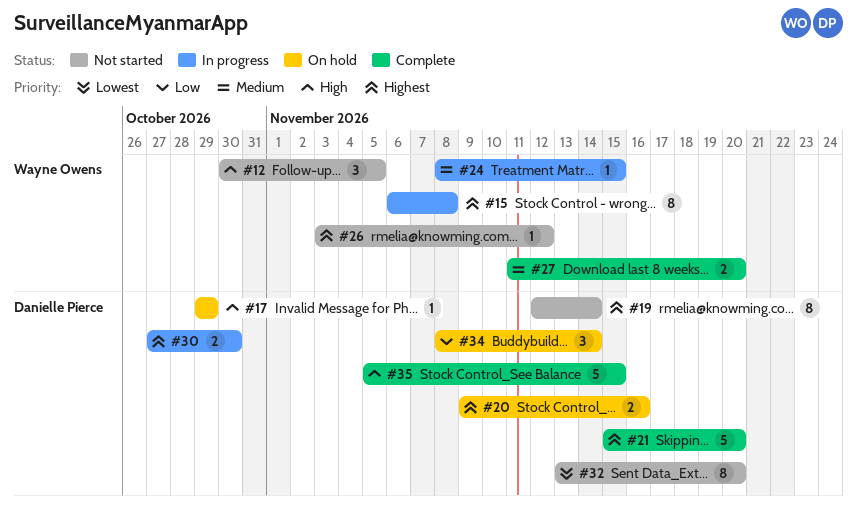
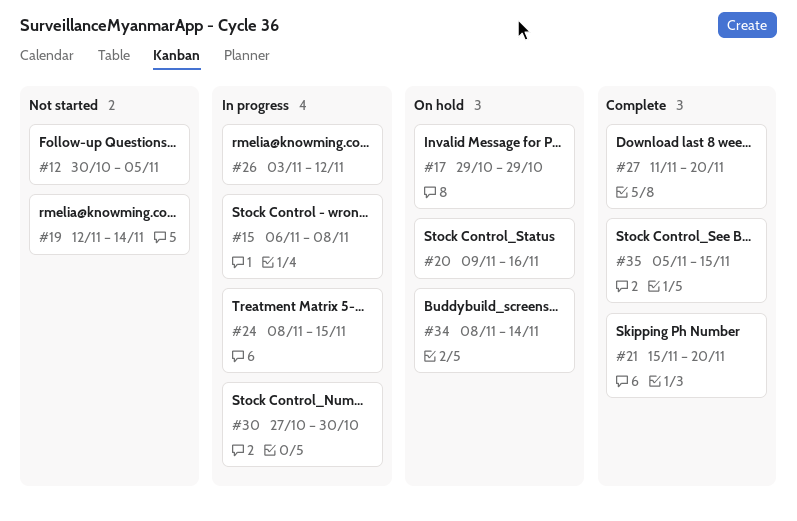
#26, status: Not started -> In progress
#32: present -> none

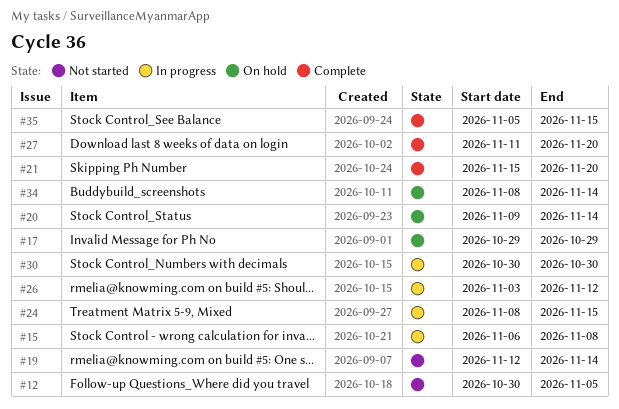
#20, due: Nov 16 -> Nov 14
#30, start: Oct 27 -> Oct 30

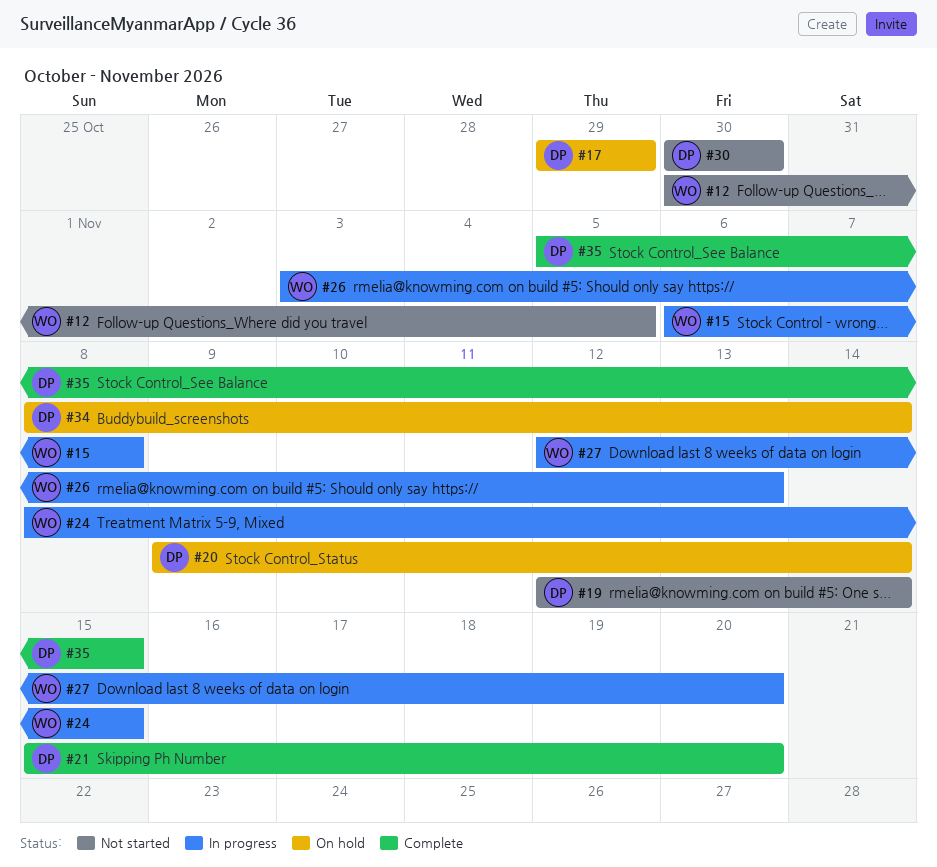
#26, due: Nov 12 -> Nov 13
#27, status: Complete -> In progress
#27, start: Nov 11 -> Nov 12
#30, status: In progress -> Not started

